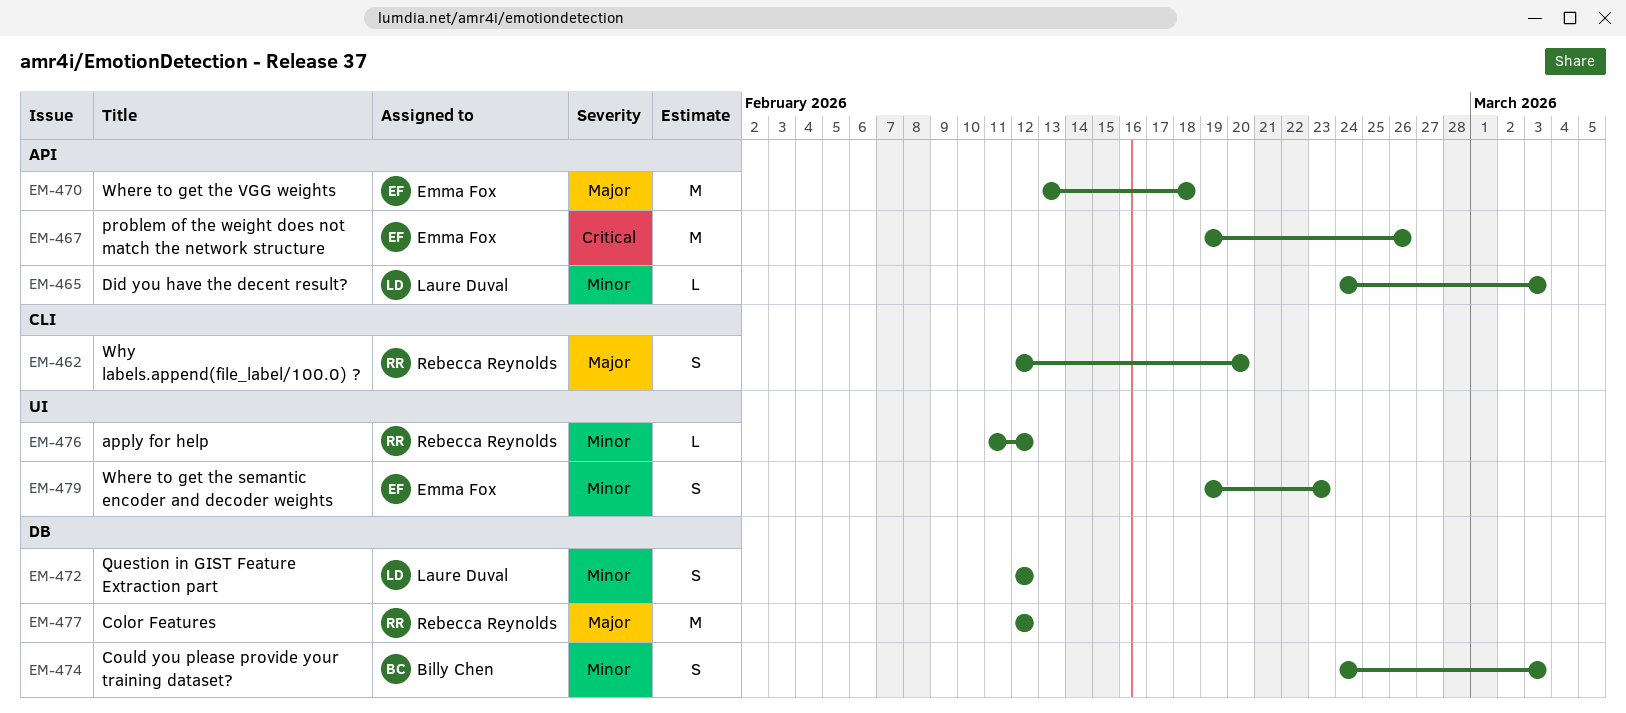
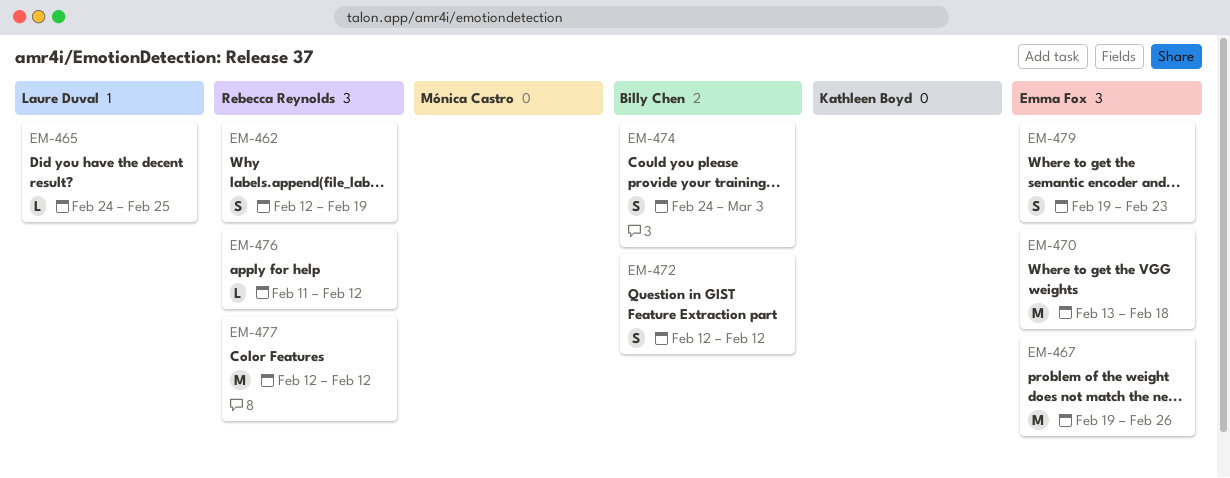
EM-462, due: Feb 20 -> Feb 19
EM-465, due: Mar 3 -> Feb 25
EM-472, owner: Laure Duval -> Billy Chen

